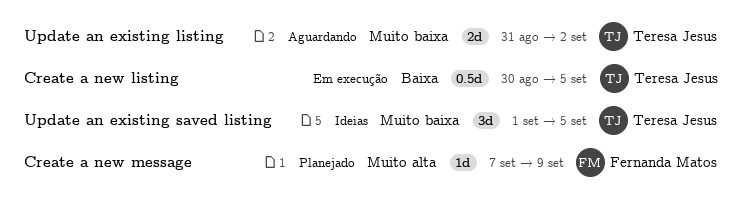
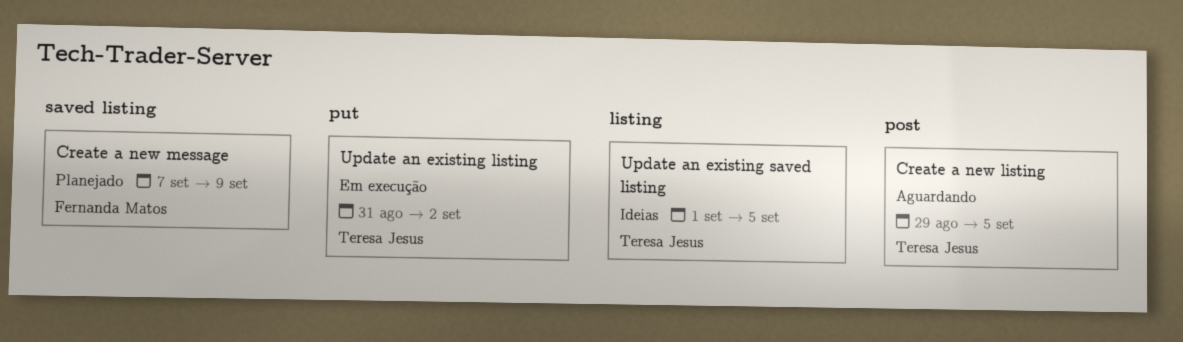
Create a new listing, status: Em execução -> Aguardando
Create a new listing, start: Aug 30 -> Aug 29
Update an existing listing, status: Aguardando -> Em execução

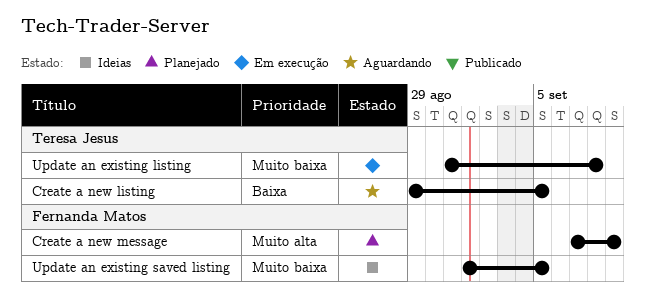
Update an existing listing, due: Sep 2 -> Sep 8
Update an existing saved listing, owner: Teresa Jesus -> Fernanda Matos

